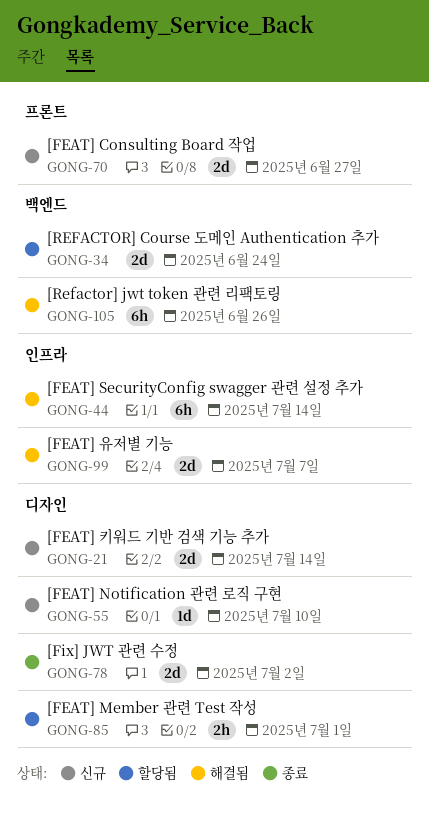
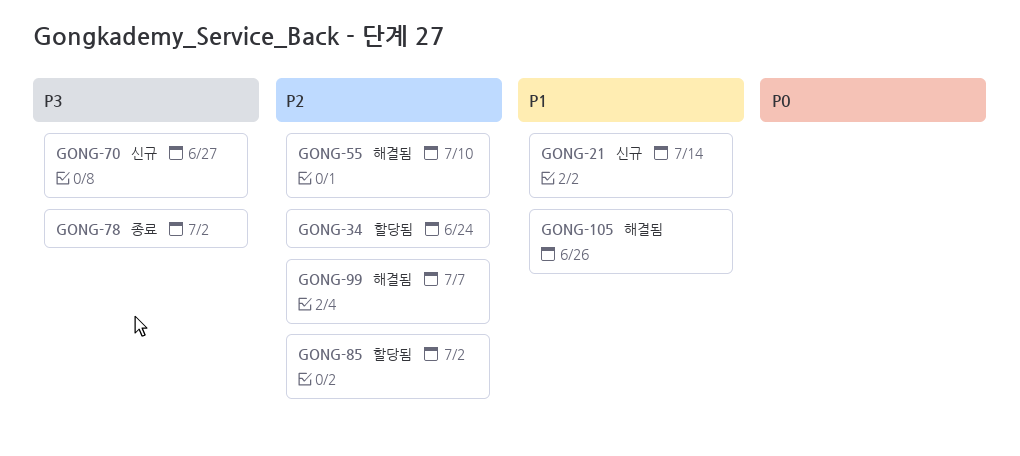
GONG-44: present -> none
GONG-55, status: 신규 -> 해결됨
GONG-85, due: Jul 1 -> Jul 2

